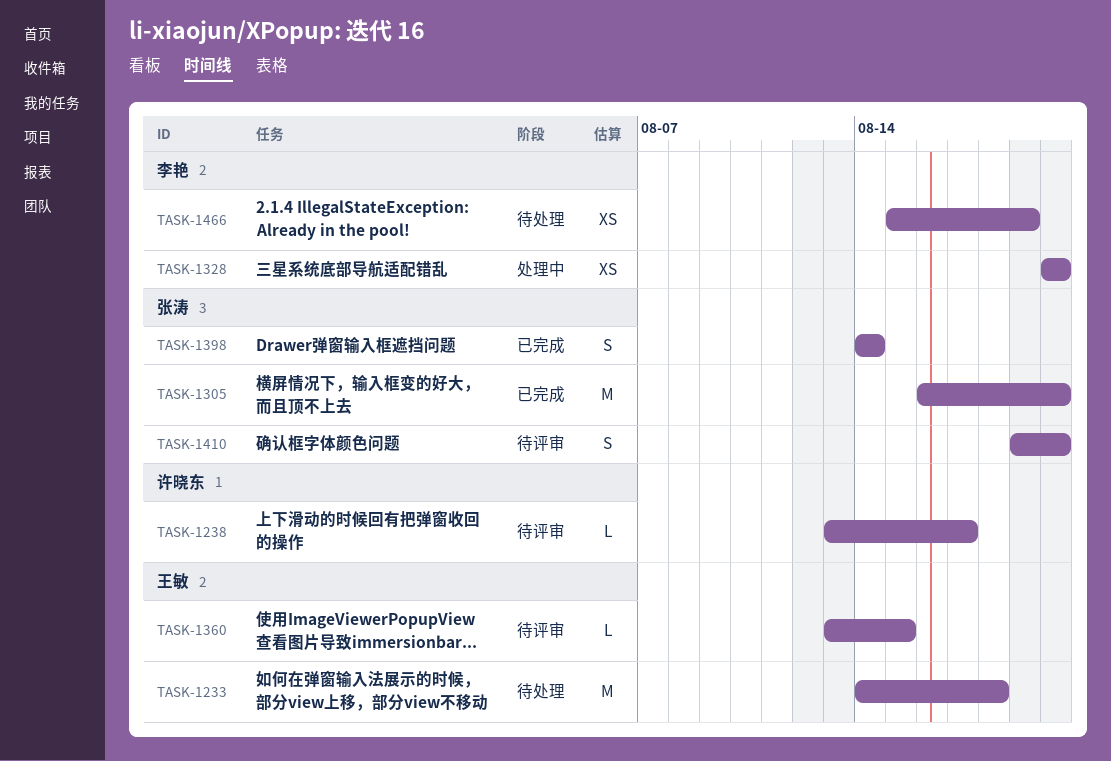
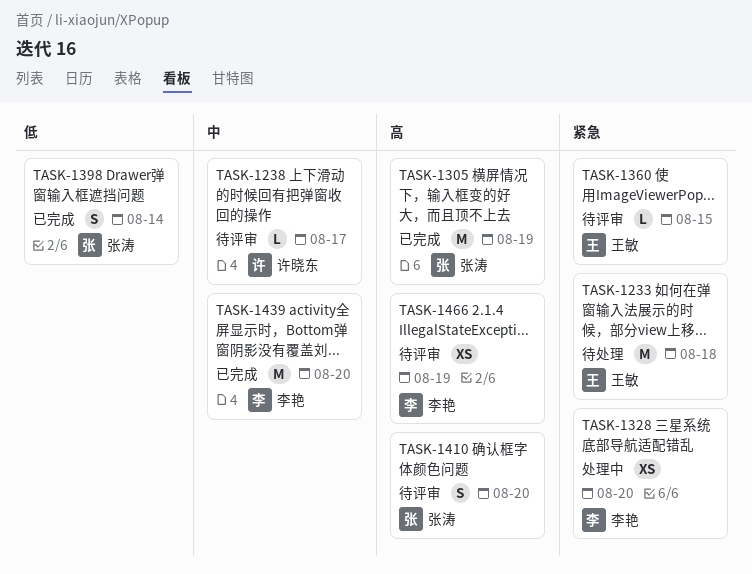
TASK-1305, due: Aug 20 -> Aug 19
TASK-1439: none -> present
TASK-1466, status: 待处理 -> 待评审

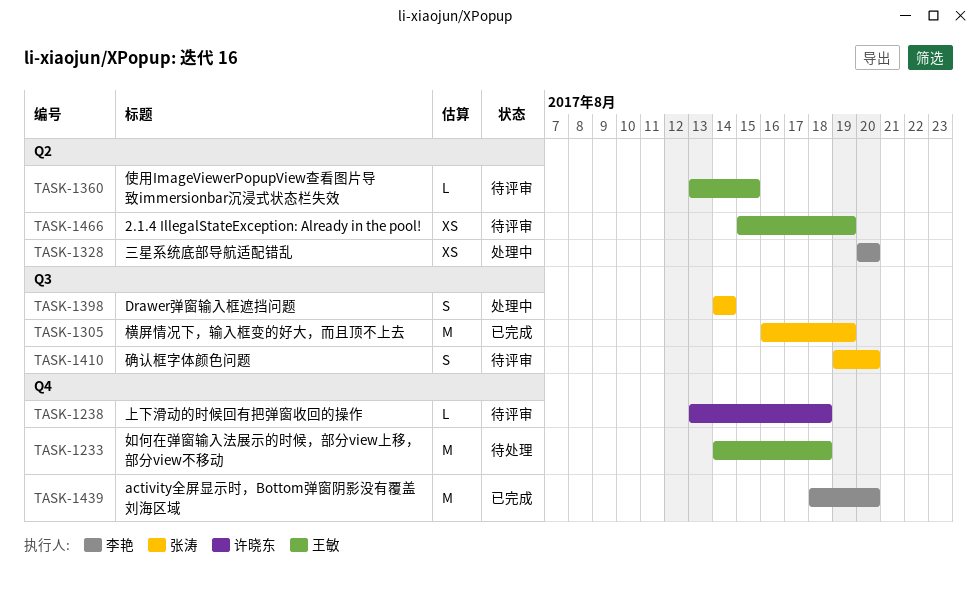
TASK-1238, due: Aug 17 -> Aug 18
TASK-1398, status: 已完成 -> 处理中
TASK-1466, owner: 李艳 -> 王敏

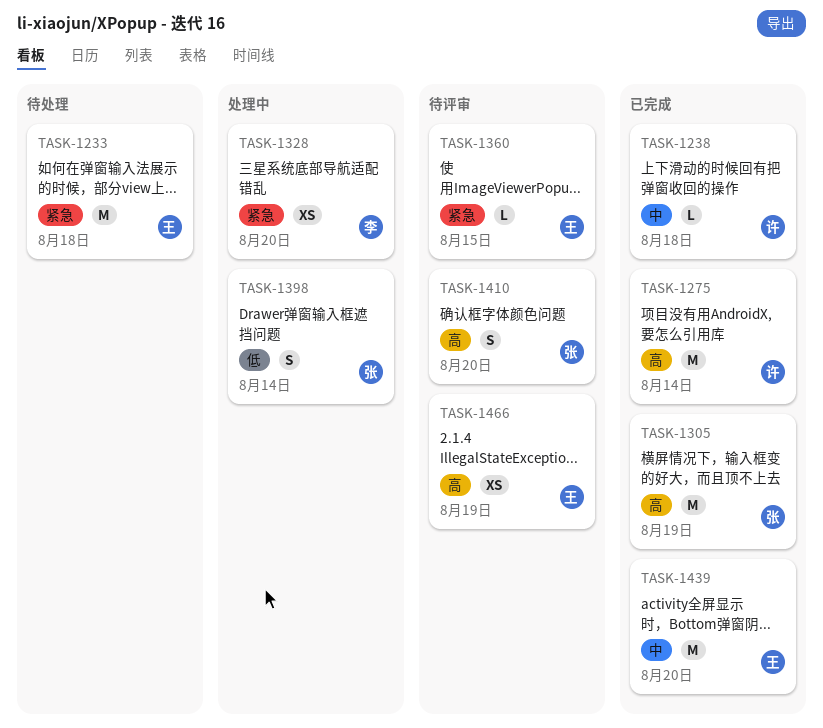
TASK-1238, status: 待评审 -> 已完成
TASK-1275: none -> present
TASK-1439, owner: 李艳 -> 王敏

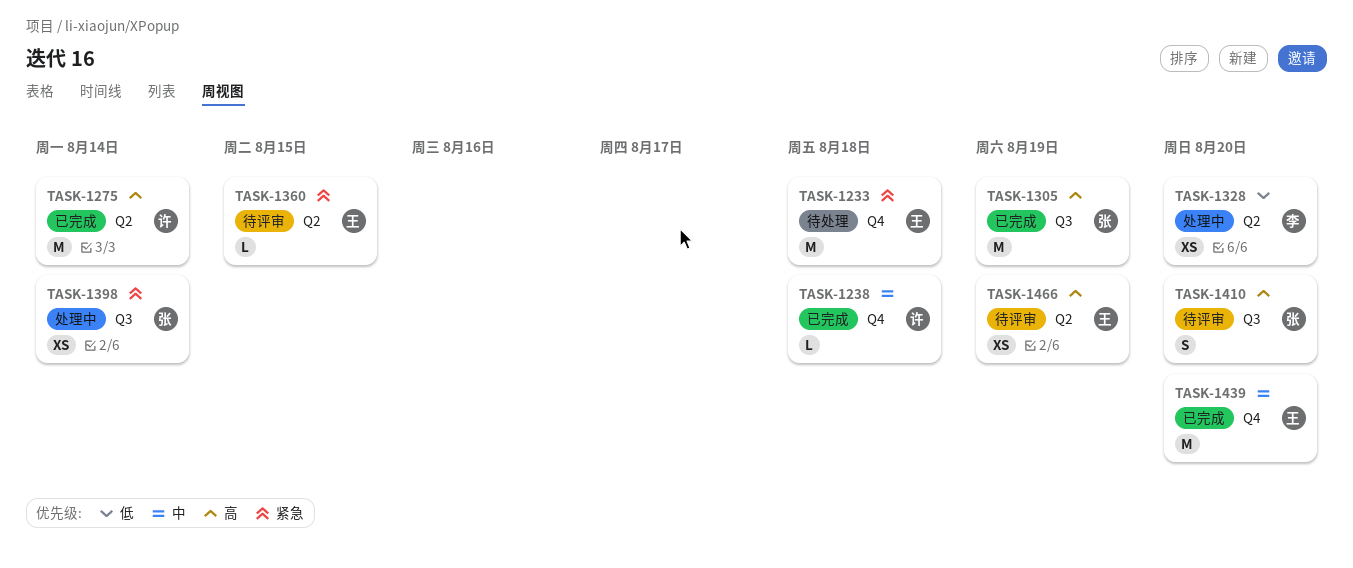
TASK-1328, priority: 紧急 -> 低
TASK-1398, priority: 低 -> 紧急
TASK-1398, estimate: S -> XS

